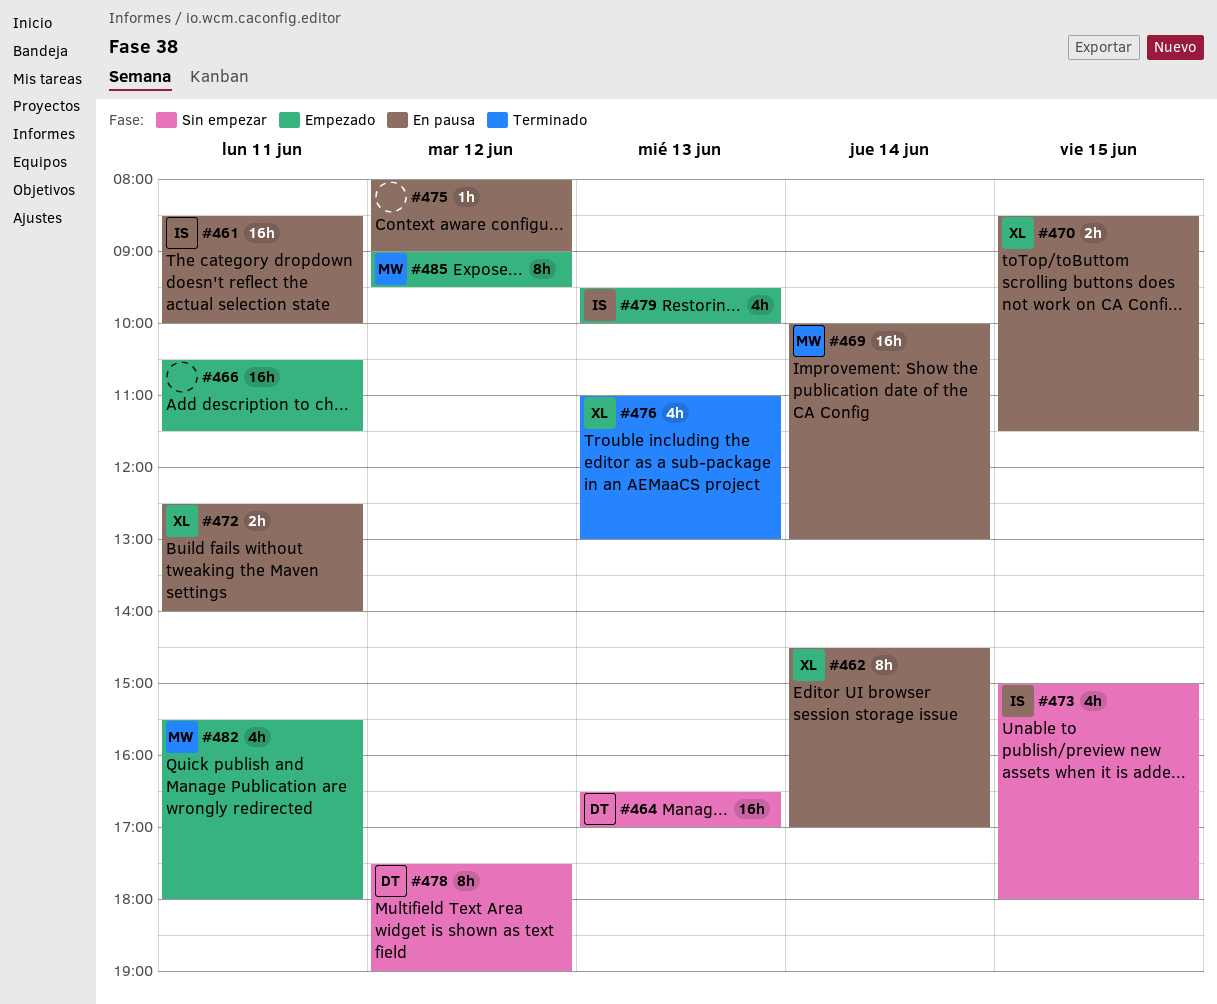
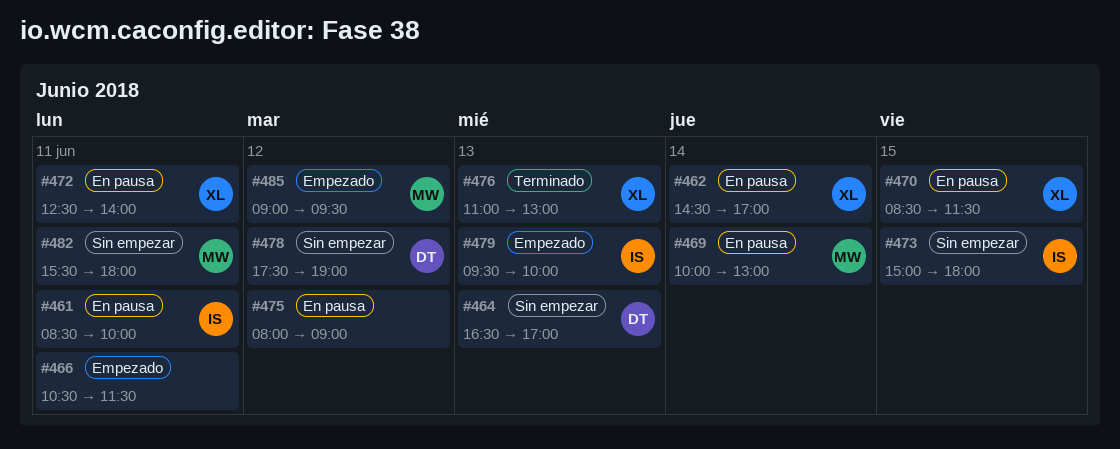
#482, status: Empezado -> Sin empezar

